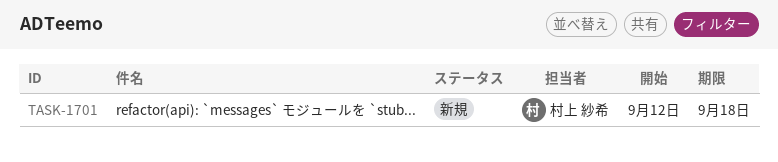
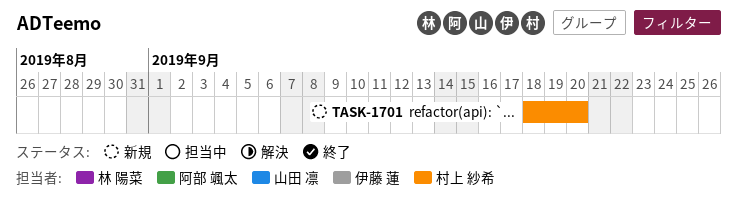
TASK-1701, start: Sep 12 -> Sep 18
TASK-1701, due: Sep 18 -> Sep 20

